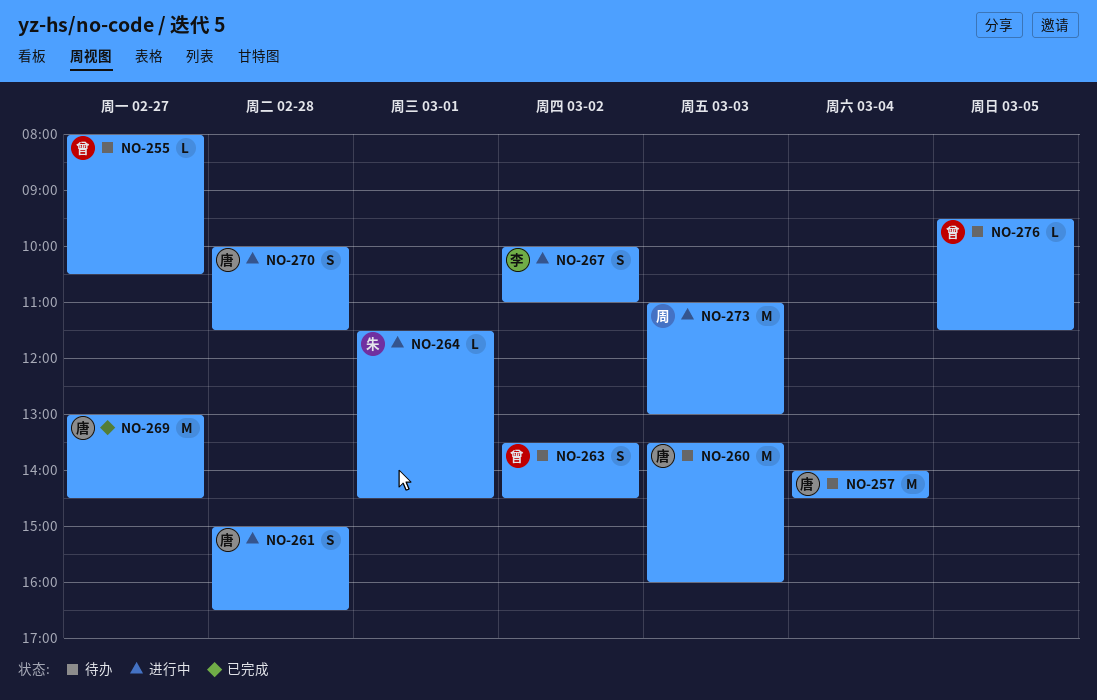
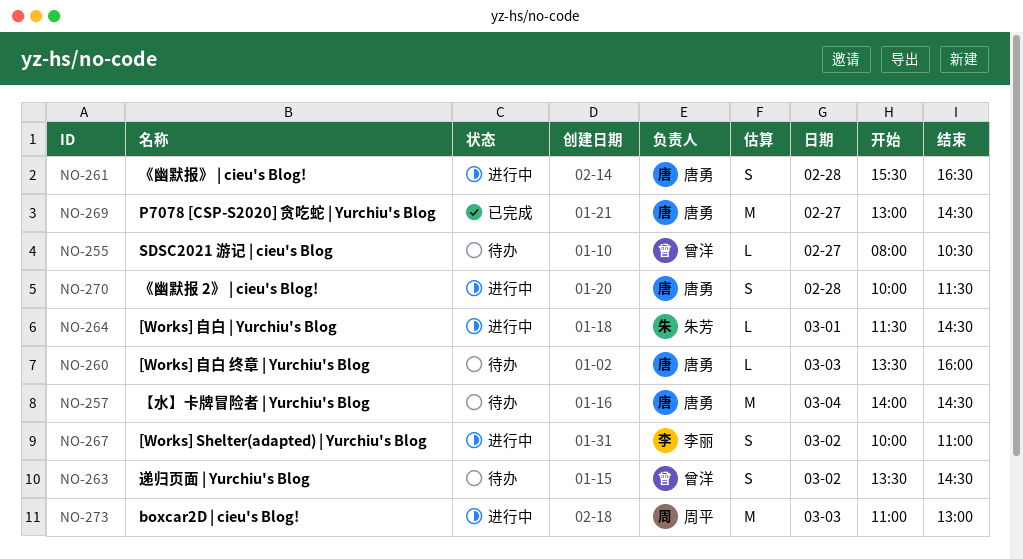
NO-260, estimate: M -> L
NO-261, begins: 15:00 -> 15:30
NO-276: present -> none

